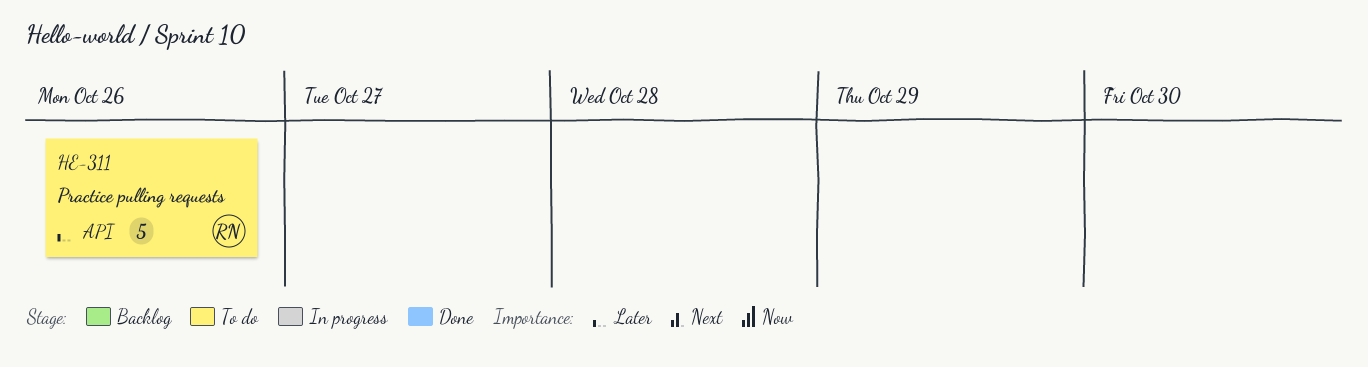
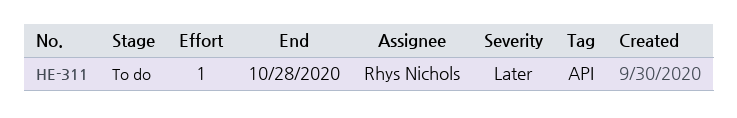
HE-311, estimate: 5 -> 1
HE-311, due: Oct 26 -> Oct 28

